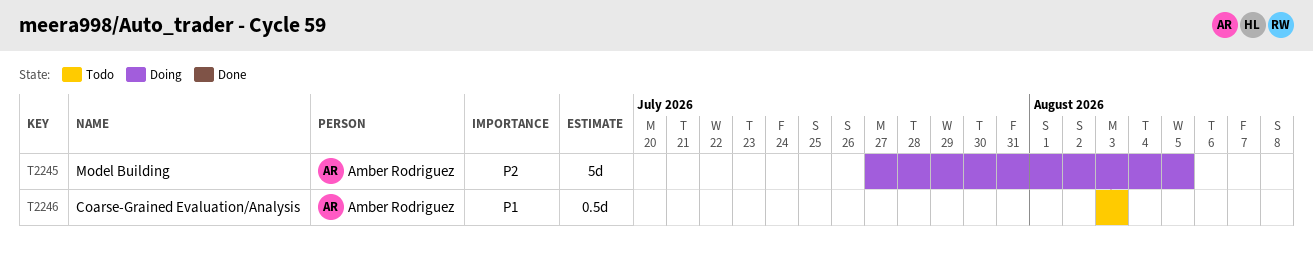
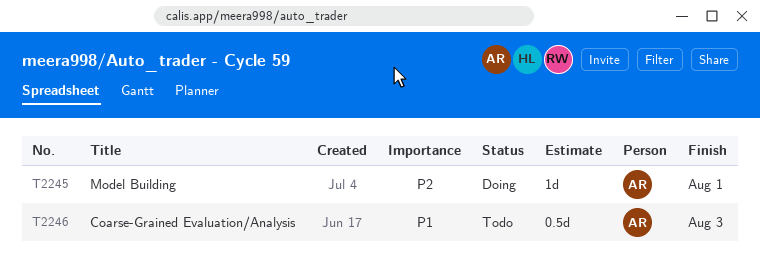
T2245, estimate: 5d -> 1d
T2245, due: Aug 5 -> Aug 1

